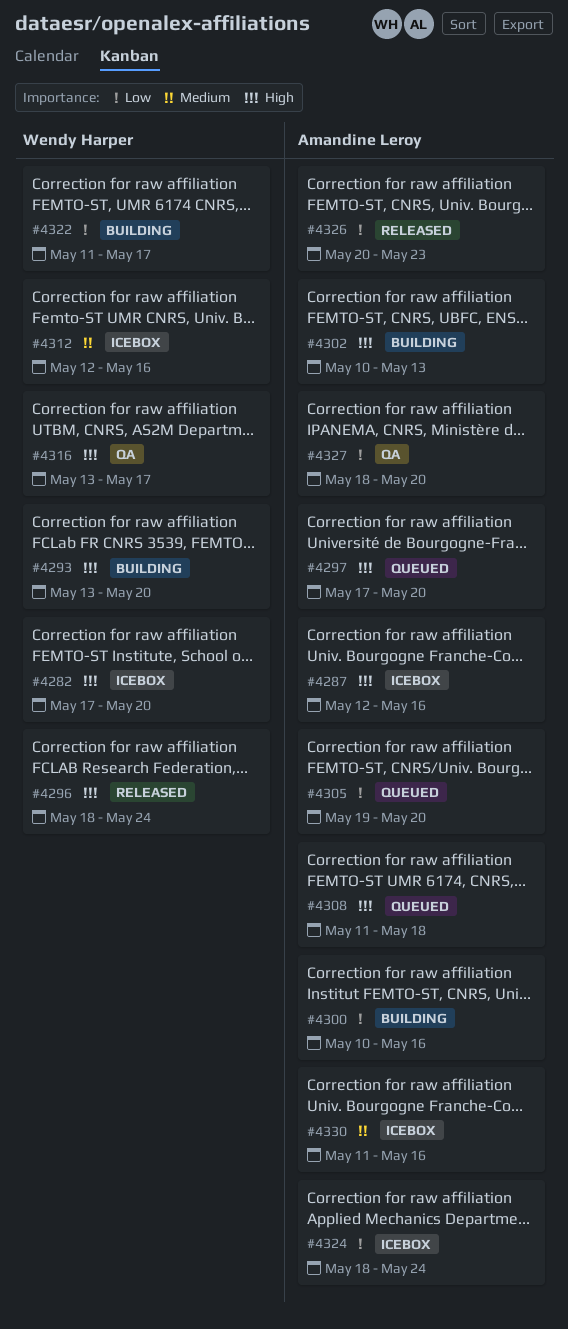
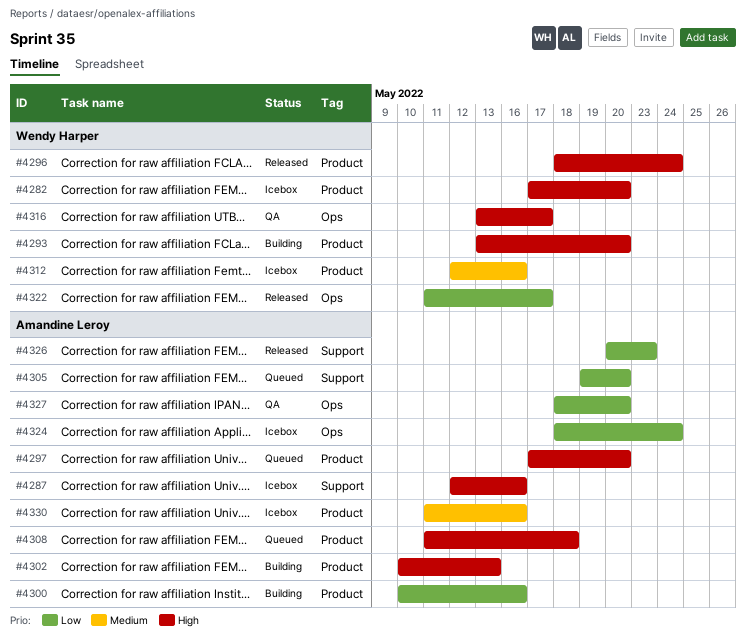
#4322, status: Building -> Released

